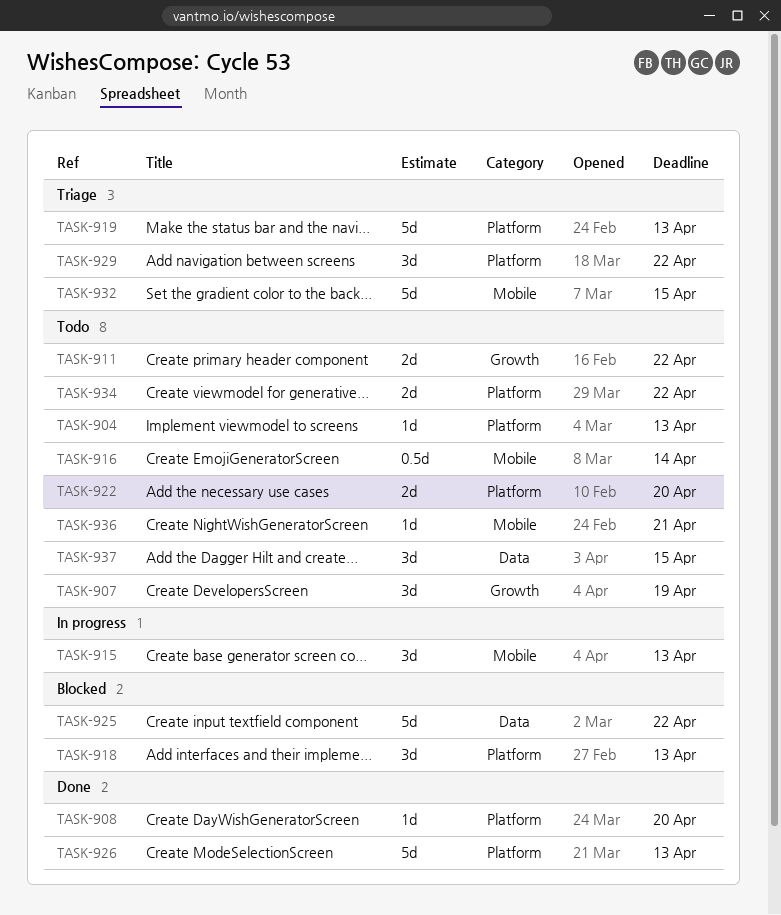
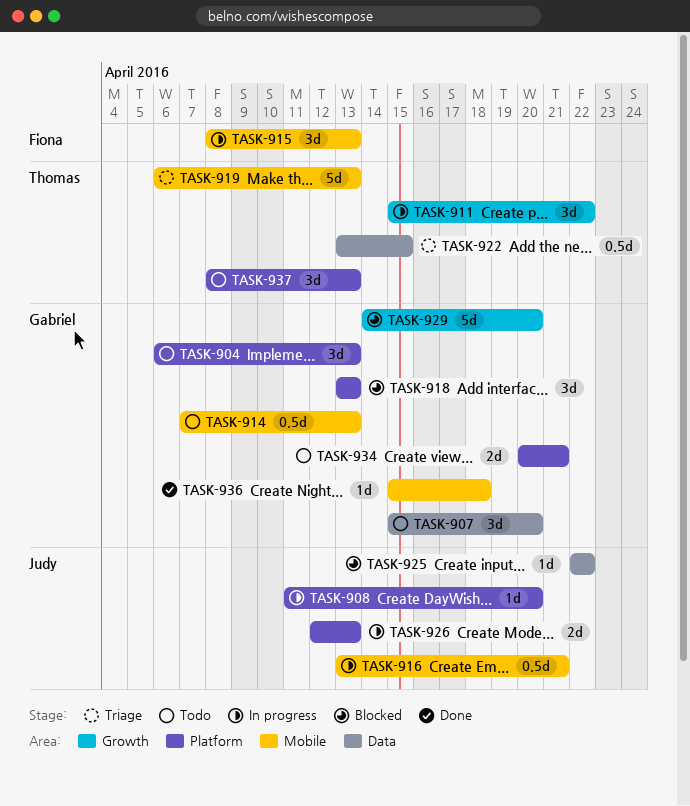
TASK-904, estimate: 1d -> 3d
TASK-907, label: Growth -> Data
TASK-907, due: Apr 19 -> Apr 20
TASK-908, status: Done -> In progress
TASK-911, status: Todo -> In progress
TASK-911, estimate: 2d -> 3d
TASK-914: none -> present
TASK-916, status: Todo -> In progress
TASK-916, due: Apr 14 -> Apr 21
TASK-919, label: Platform -> Mobile
TASK-922, status: Todo -> Triage
TASK-922, label: Platform -> Data
TASK-922, estimate: 2d -> 0.5d
TASK-922, due: Apr 20 -> Apr 15
TASK-925, estimate: 5d -> 1d
TASK-926, status: Done -> In progress
TASK-926, estimate: 5d -> 2d
TASK-929, status: Triage -> Blocked
TASK-929, label: Platform -> Growth
TASK-929, estimate: 3d -> 5d
TASK-929, due: Apr 22 -> Apr 20
TASK-932: present -> none
TASK-934, due: Apr 22 -> Apr 21
TASK-936, status: Todo -> Done
TASK-936, due: Apr 21 -> Apr 18
TASK-937, label: Data -> Platform
TASK-937, due: Apr 15 -> Apr 13

